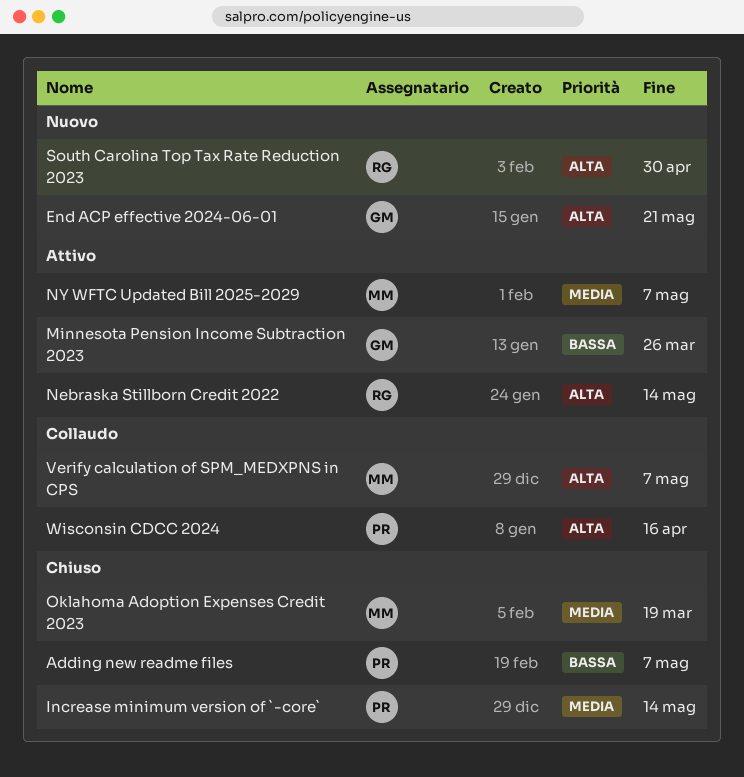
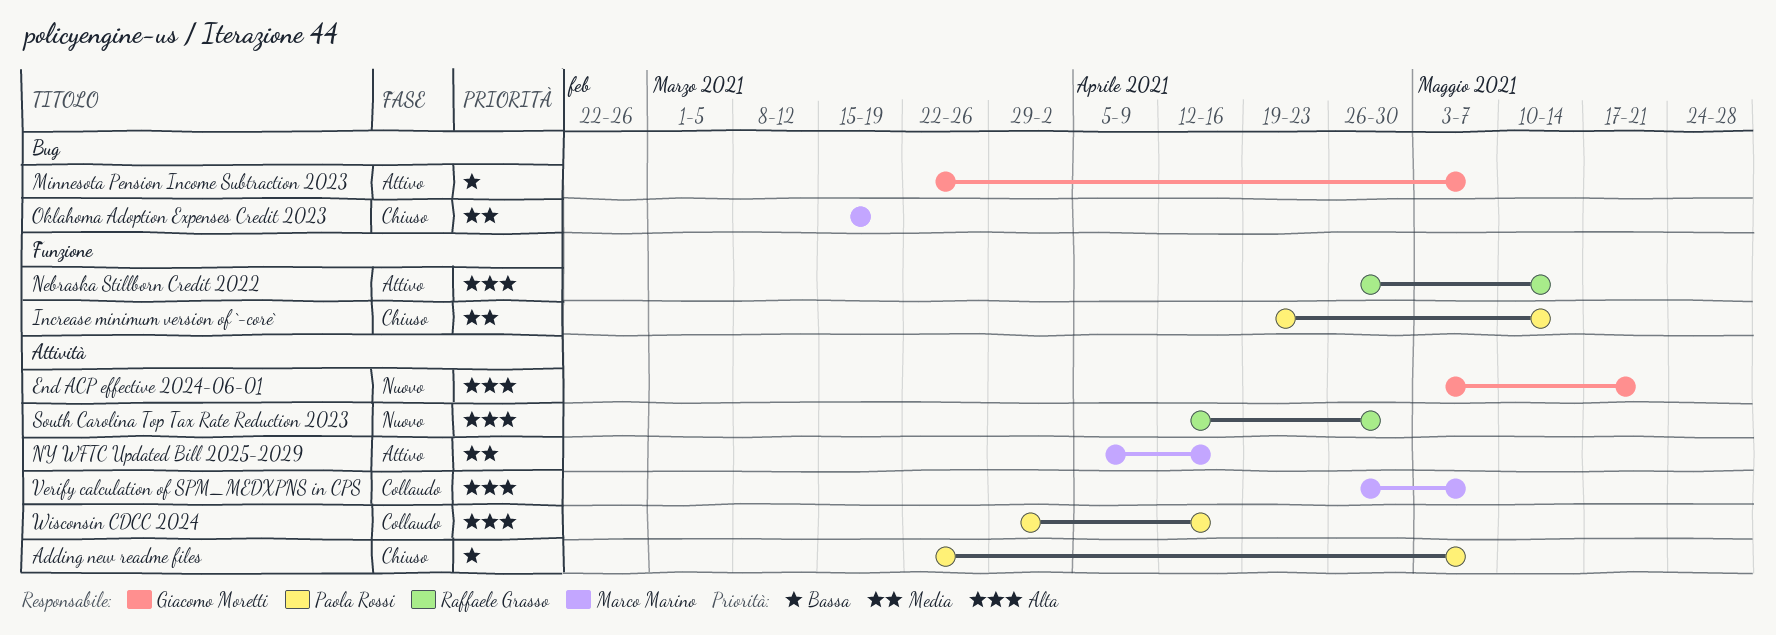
Minnesota Pension Income Subtraction 2023, due: Mar 26 -> May 7
NY WFTC Updated Bill 2025-2029, due: May 7 -> Apr 16

